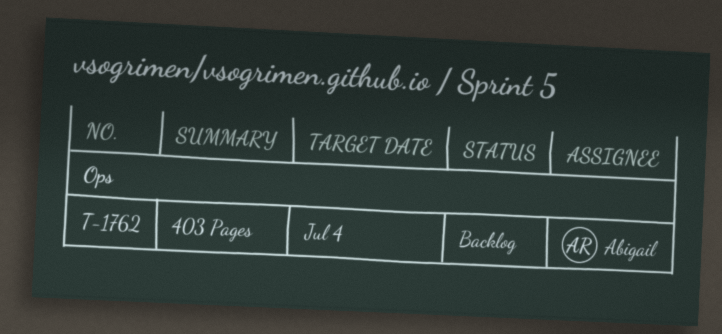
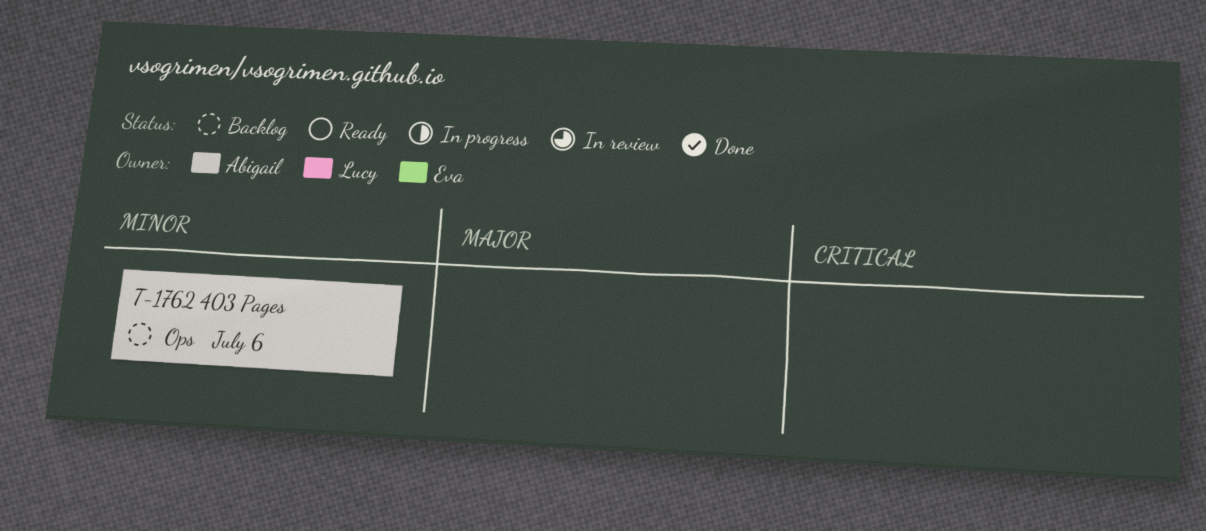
T-1762, due: Jul 4 -> Jul 6

